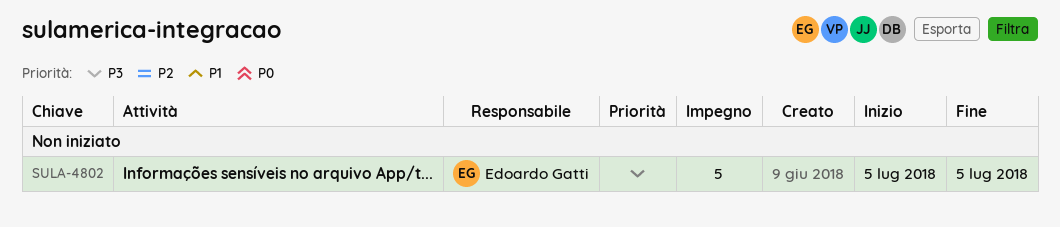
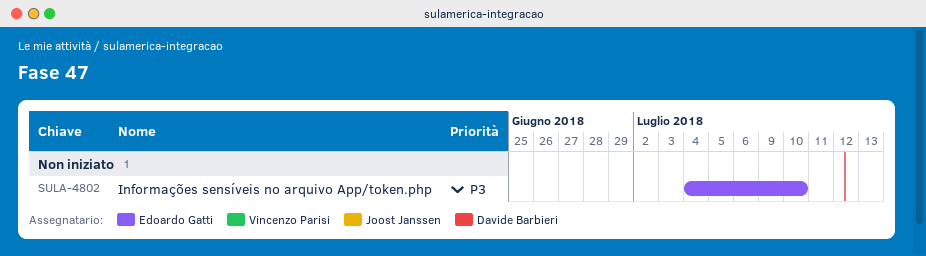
SULA-4802, start: Jul 5 -> Jul 4
SULA-4802, due: Jul 5 -> Jul 10

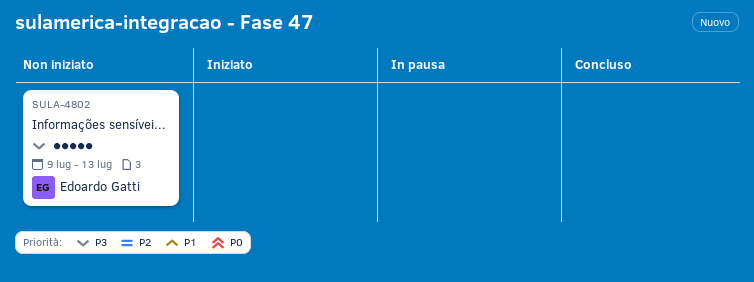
SULA-4802, start: Jul 4 -> Jul 9
SULA-4802, due: Jul 10 -> Jul 13

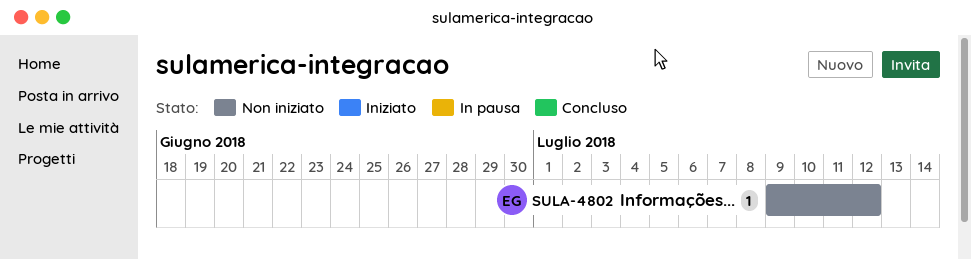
SULA-4802, estimate: 5 -> 1
SULA-4802, due: Jul 13 -> Jul 12

